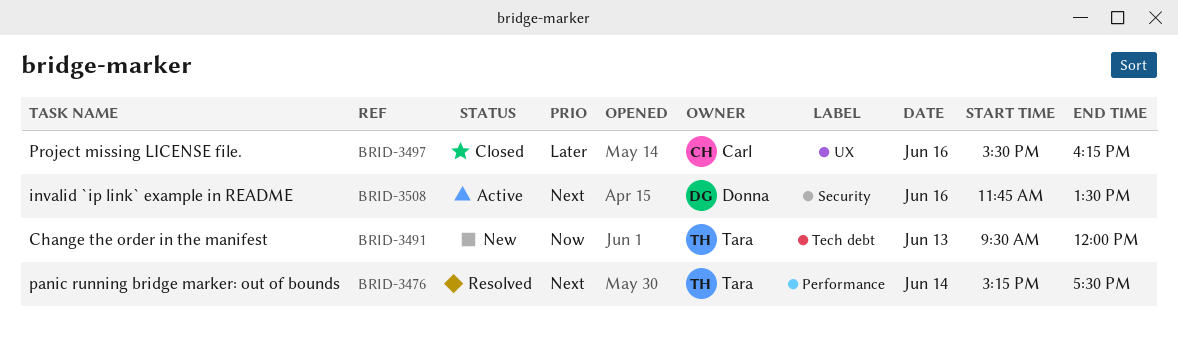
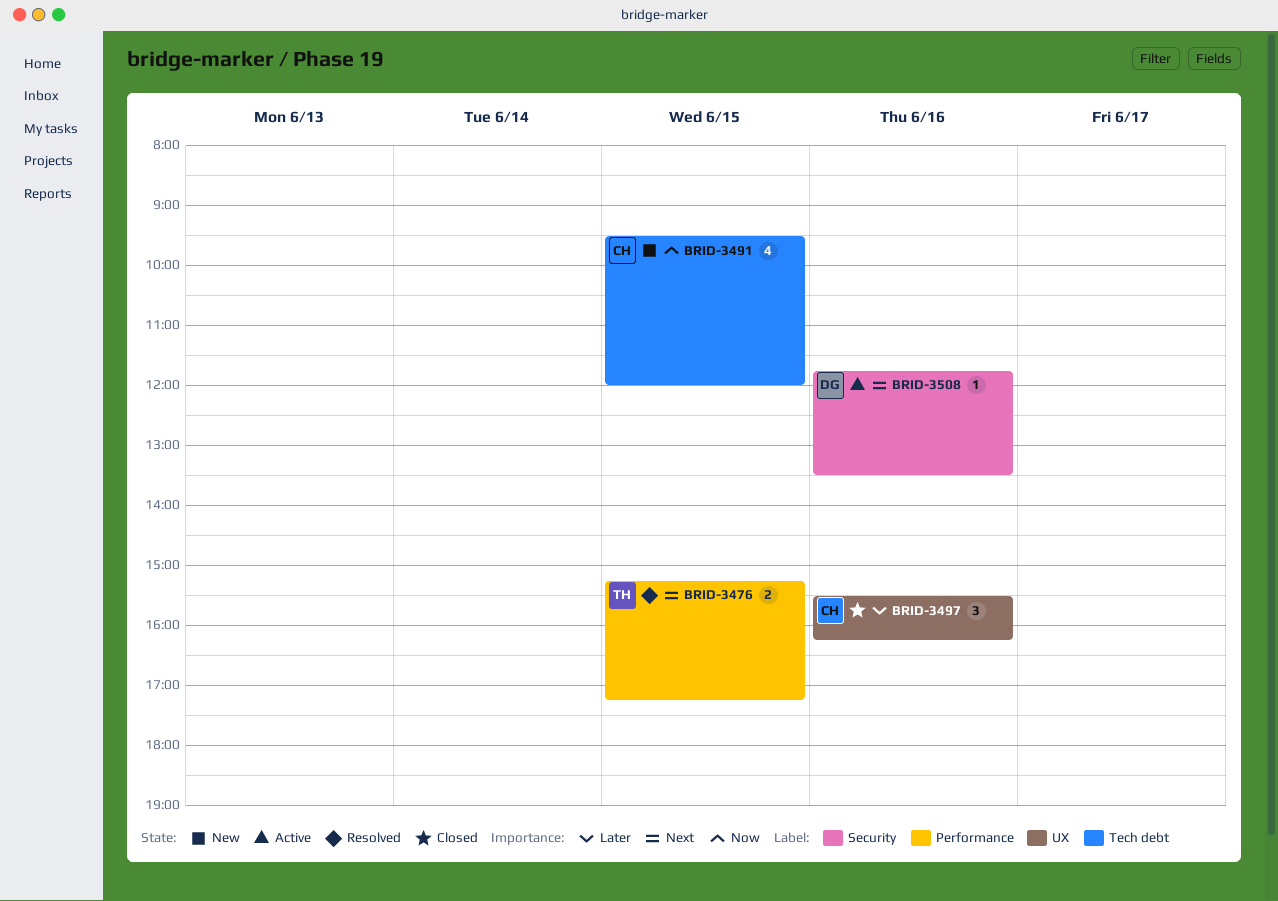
BRID-3476, day: Jun 14 -> Jun 15
BRID-3476, ends: 17:30 -> 17:15
BRID-3491, owner: Tara -> Carl
BRID-3491, day: Jun 13 -> Jun 15

